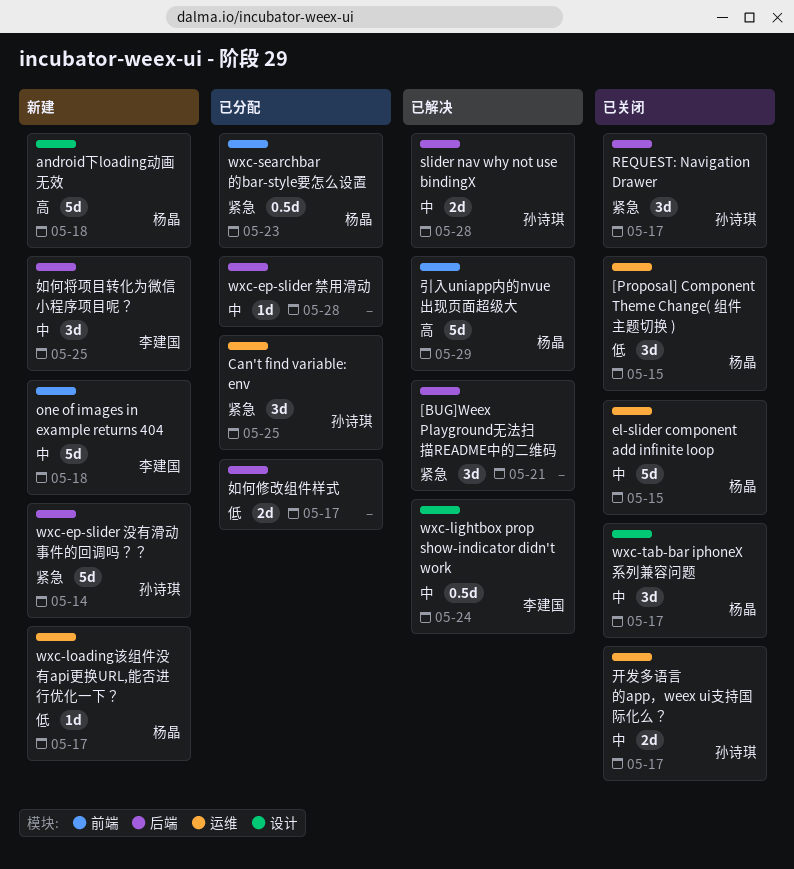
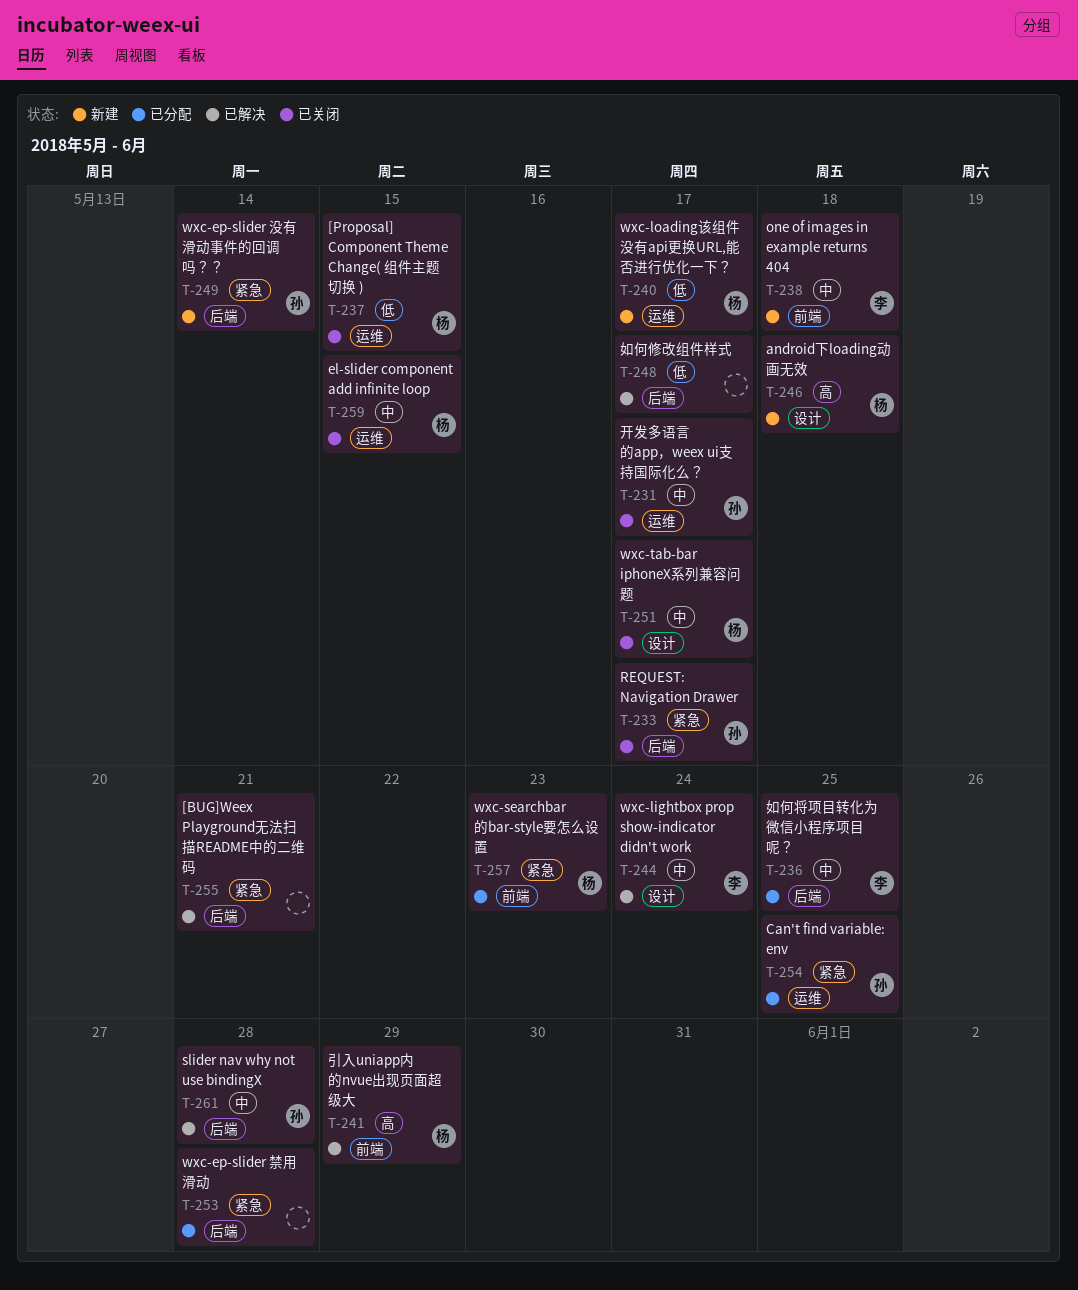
wxc-ep-slider 禁用滑动, priority: 中 -> 紧急
如何修改组件样式, status: 已分配 -> 已解决
如何将项目转化为微信小程序项目呢？, status: 新建 -> 已分配

